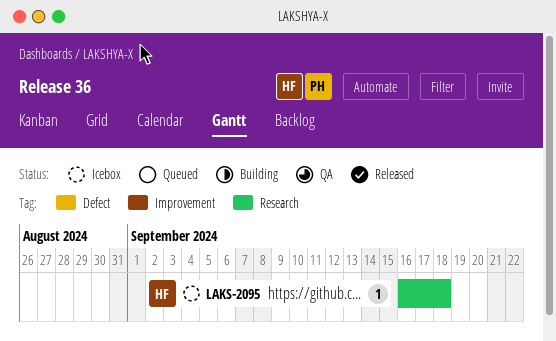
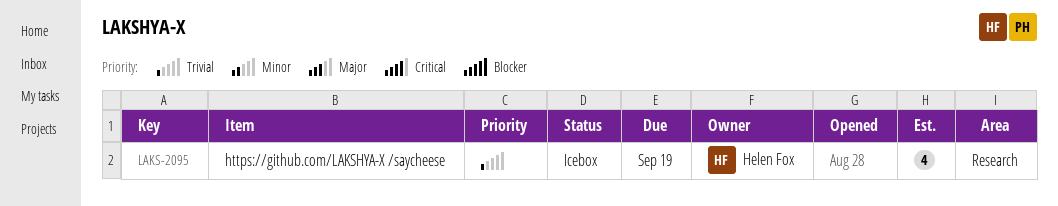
LAKS-2095, estimate: 1 -> 4
LAKS-2095, due: Sep 18 -> Sep 19

